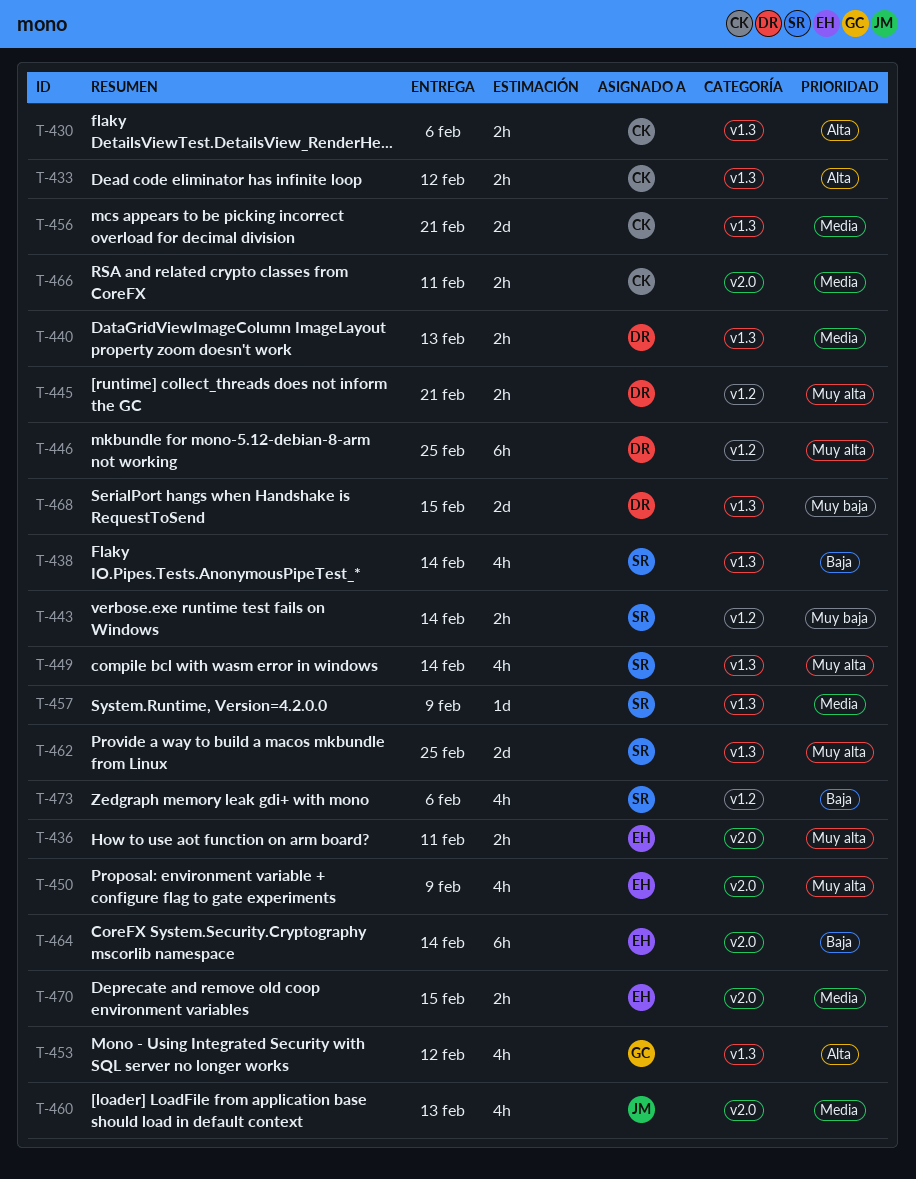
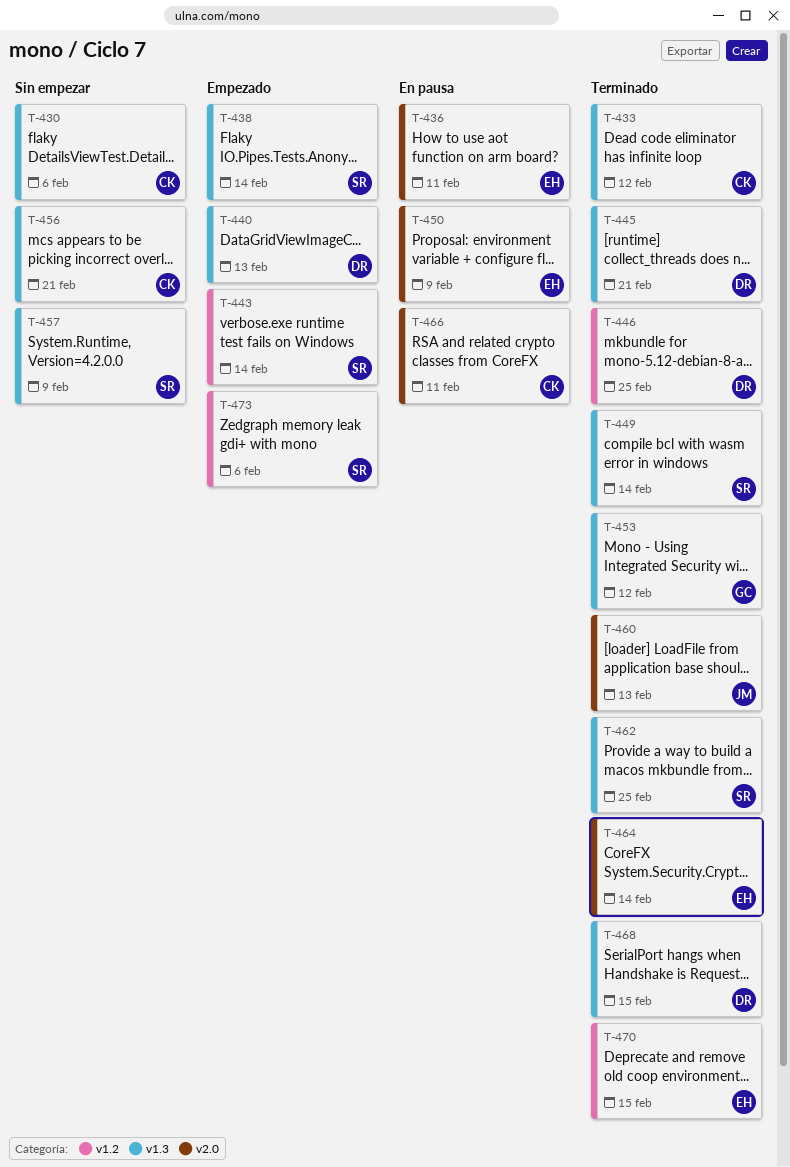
T-445, label: v1.2 -> v1.3
T-470, label: v2.0 -> v1.2

